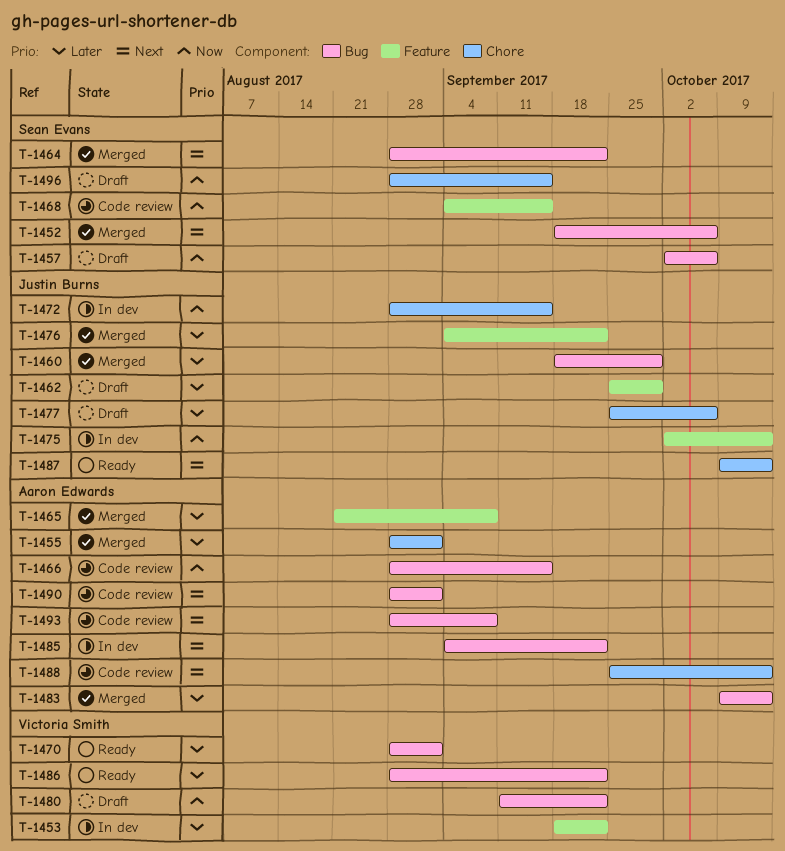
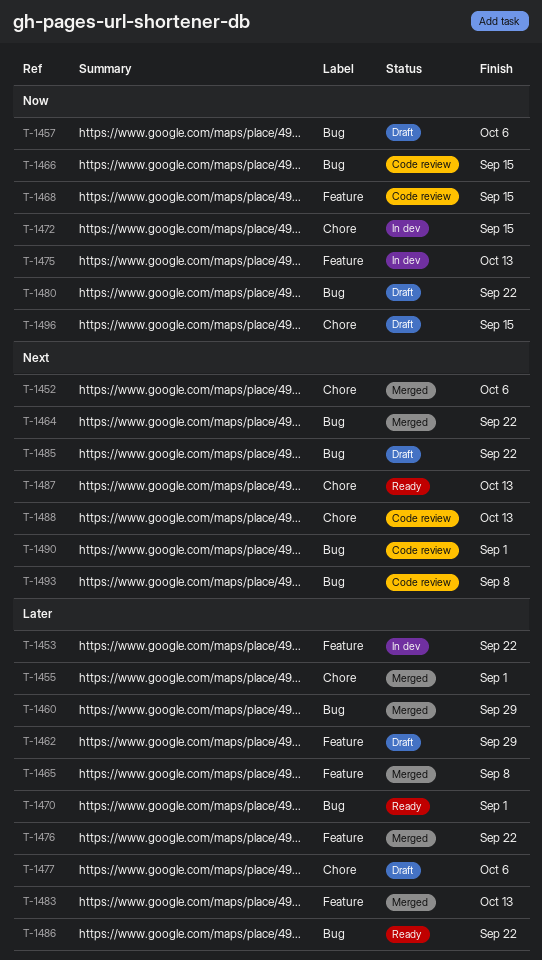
T-1452, label: Bug -> Chore
T-1483, label: Bug -> Feature
T-1485, status: In dev -> Draft

